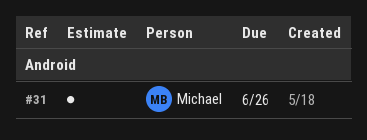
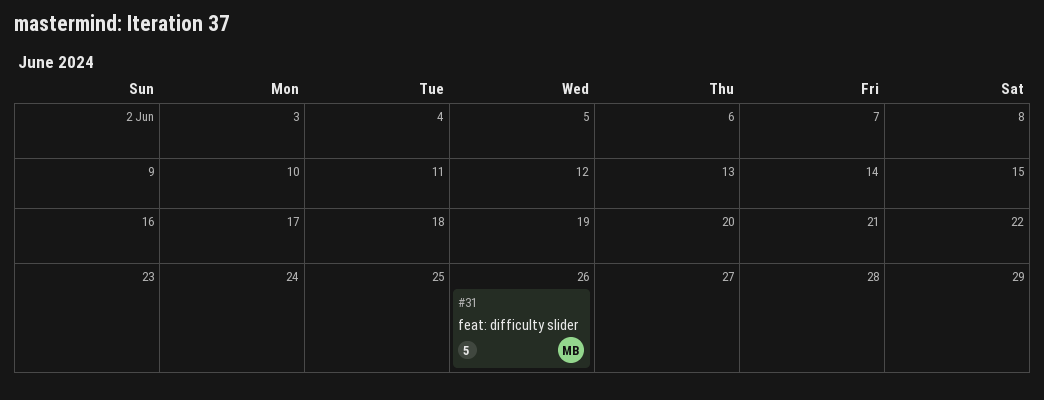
#31, estimate: 1 -> 5

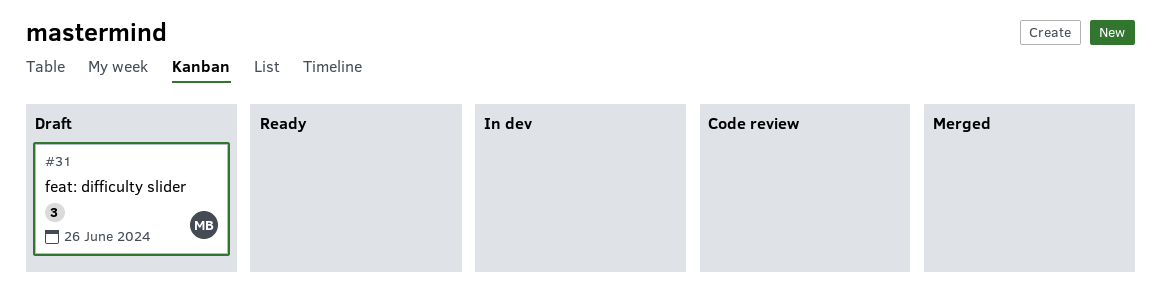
#31, estimate: 5 -> 3

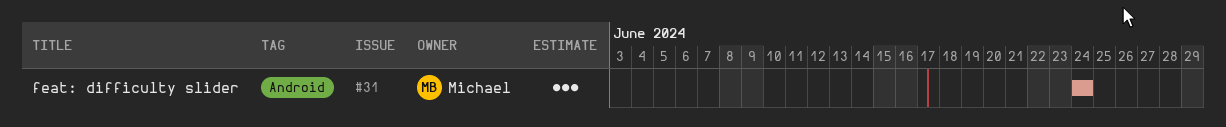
#31, due: Jun 26 -> Jun 24

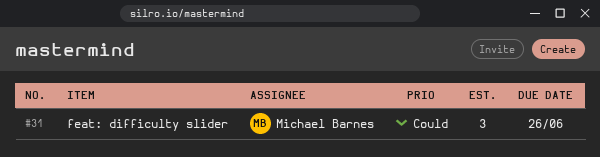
#31, due: Jun 24 -> Jun 26

